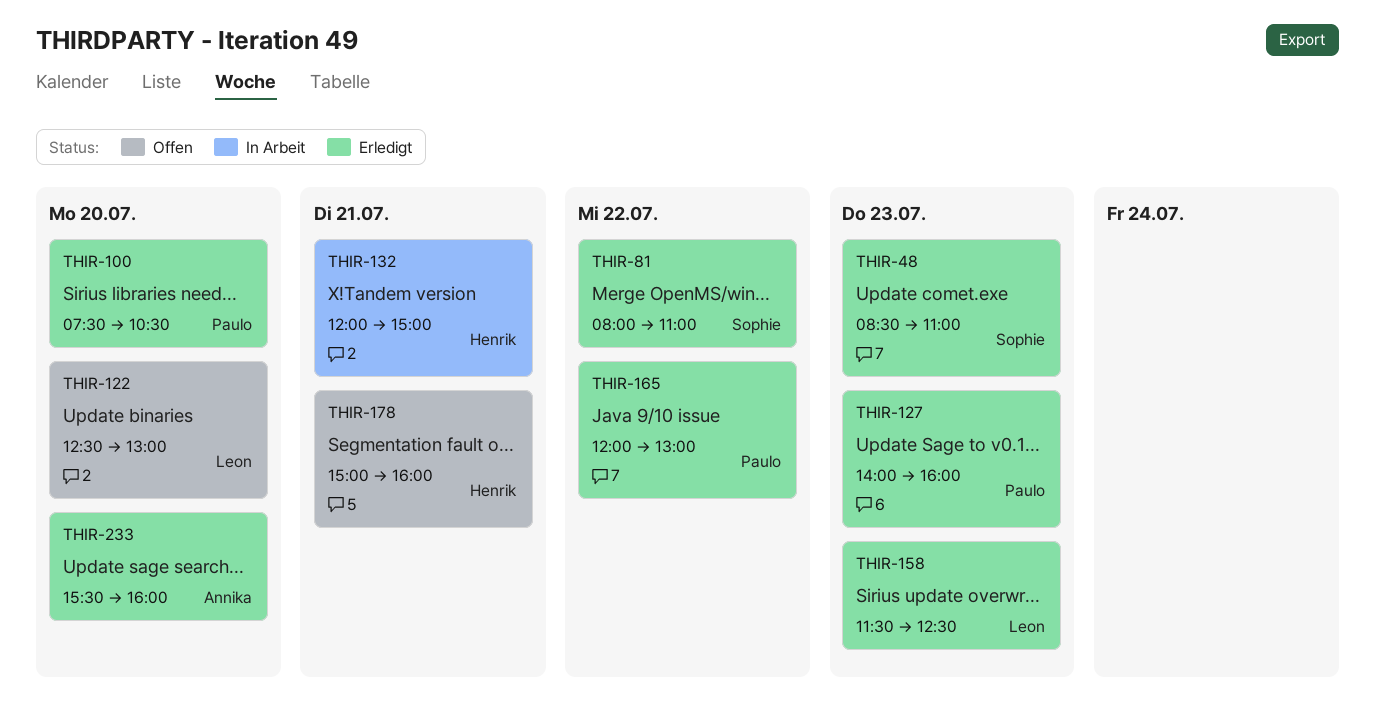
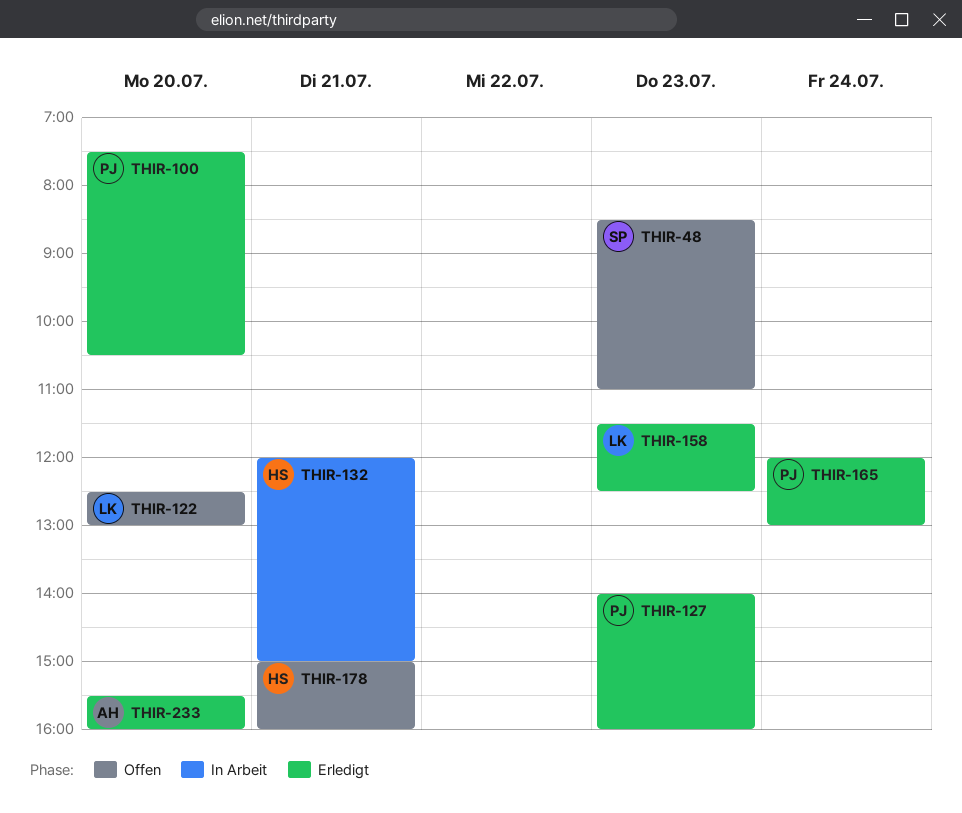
THIR-48, status: Erledigt -> Offen
THIR-81: present -> none
THIR-165, day: Jul 22 -> Jul 24

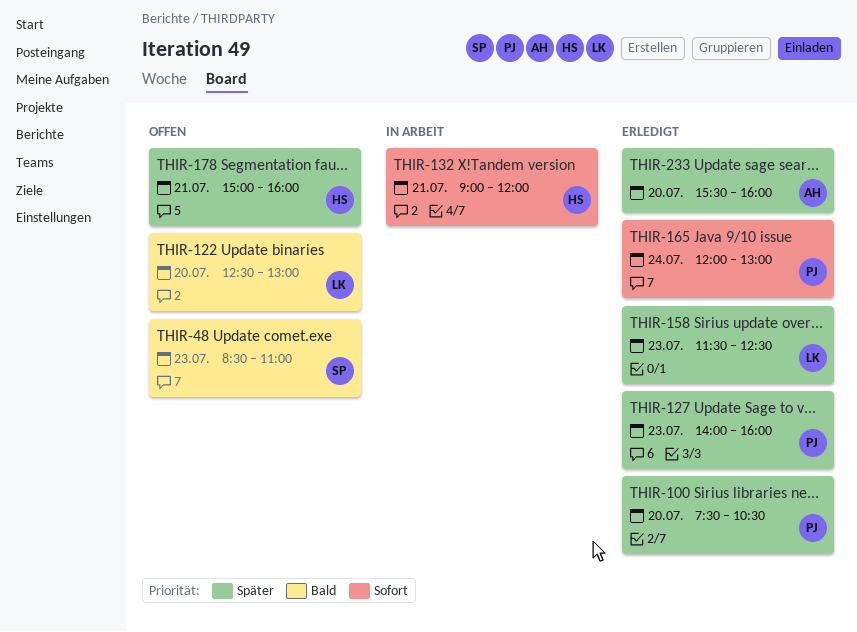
THIR-132, begins: 12:00 -> 09:00
THIR-132, ends: 15:00 -> 12:00

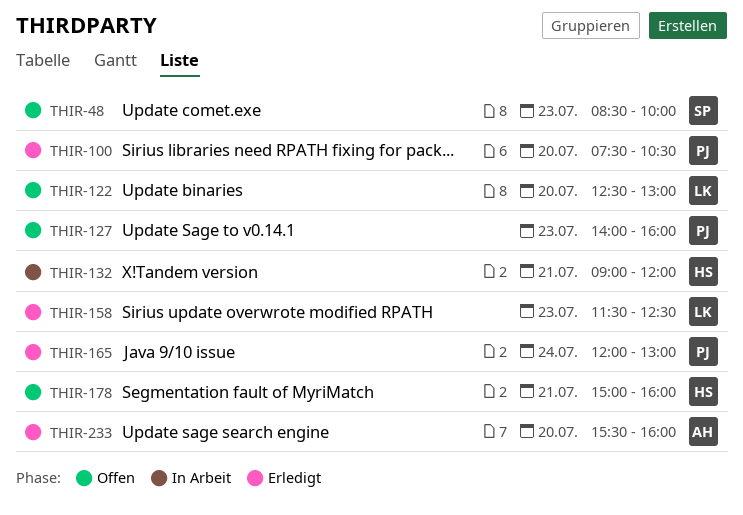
THIR-48, ends: 11:00 -> 10:00
THIR-127, status: Erledigt -> Offen

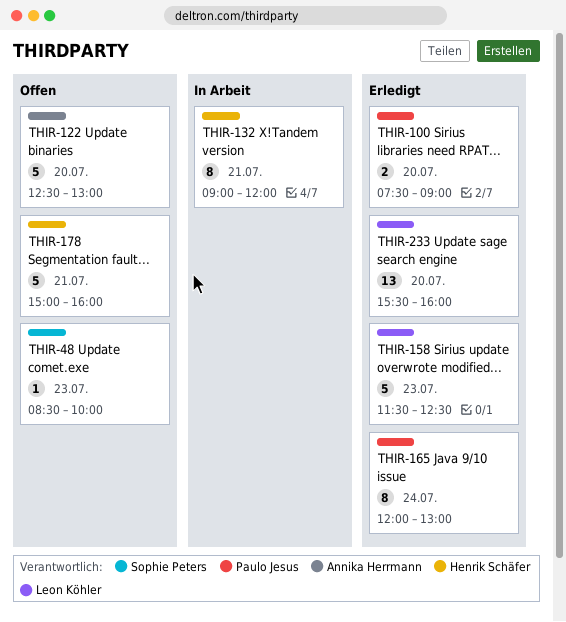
THIR-100, ends: 10:30 -> 09:00
THIR-122, owner: Leon Köhler -> Annika Herrmann
THIR-127: present -> none
THIR-233, owner: Annika Herrmann -> Leon Köhler

